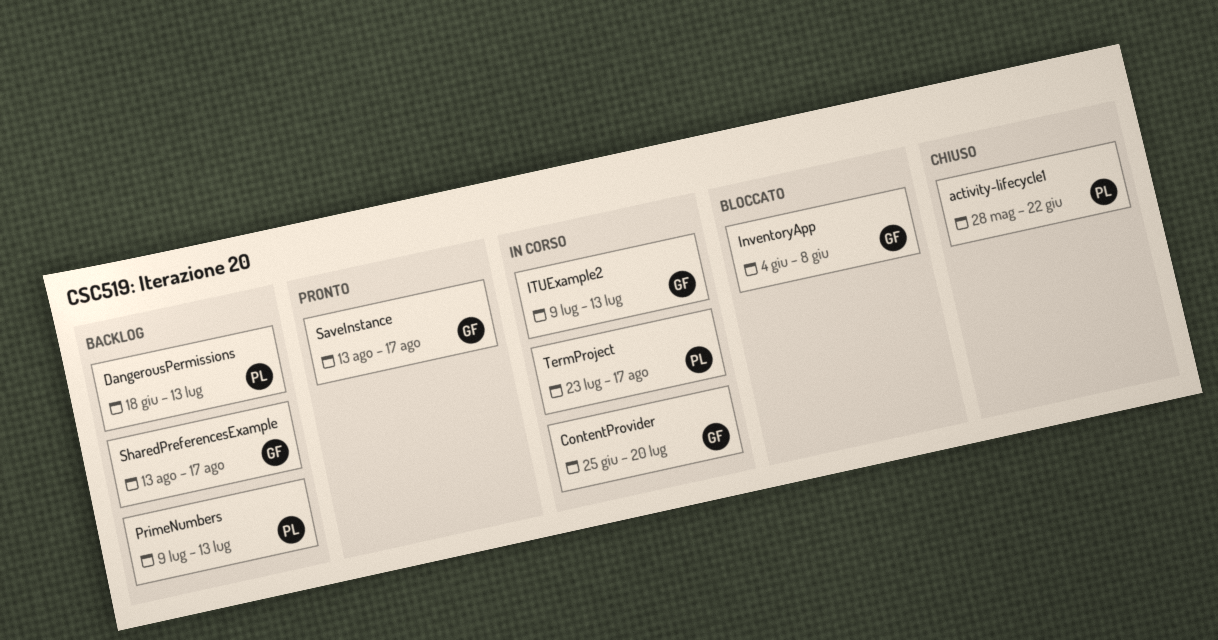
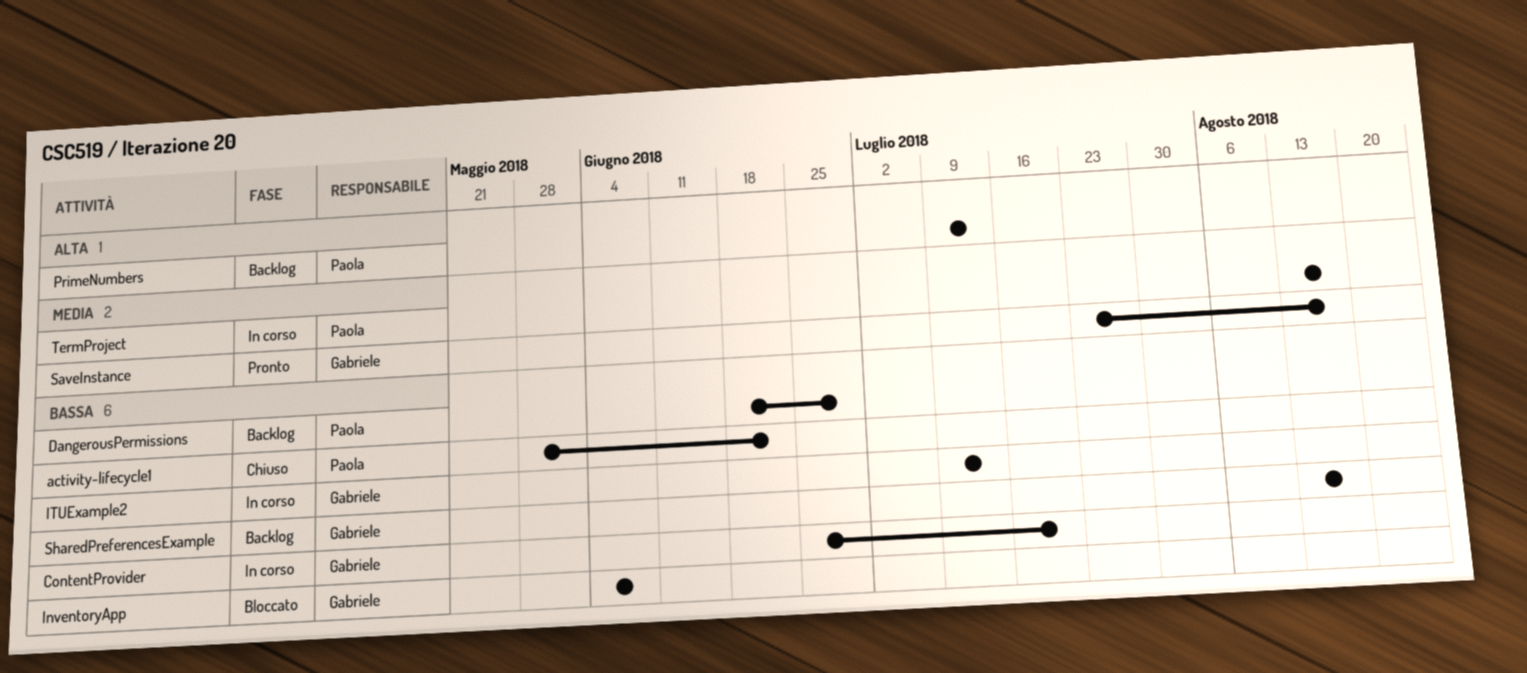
DangerousPermissions, due: Jul 13 -> Jun 29
SaveInstance, start: Aug 13 -> Jul 23
TermProject, start: Jul 23 -> Aug 13

